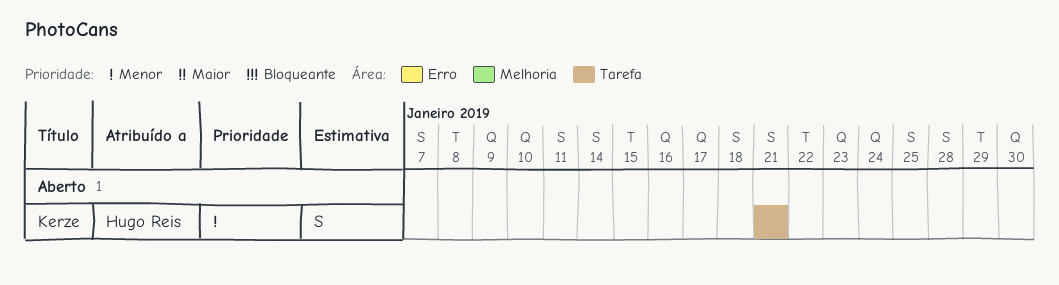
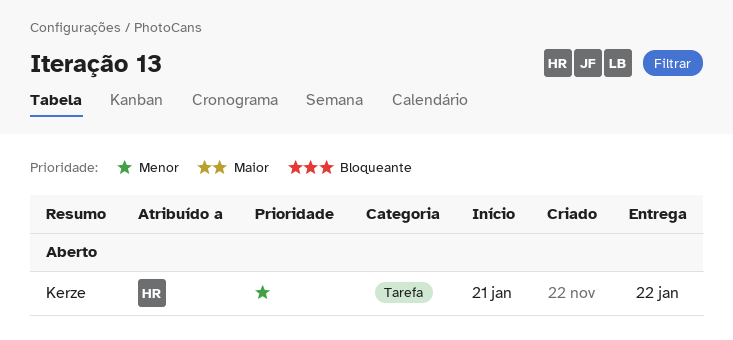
Kerze, due: Jan 21 -> Jan 22

